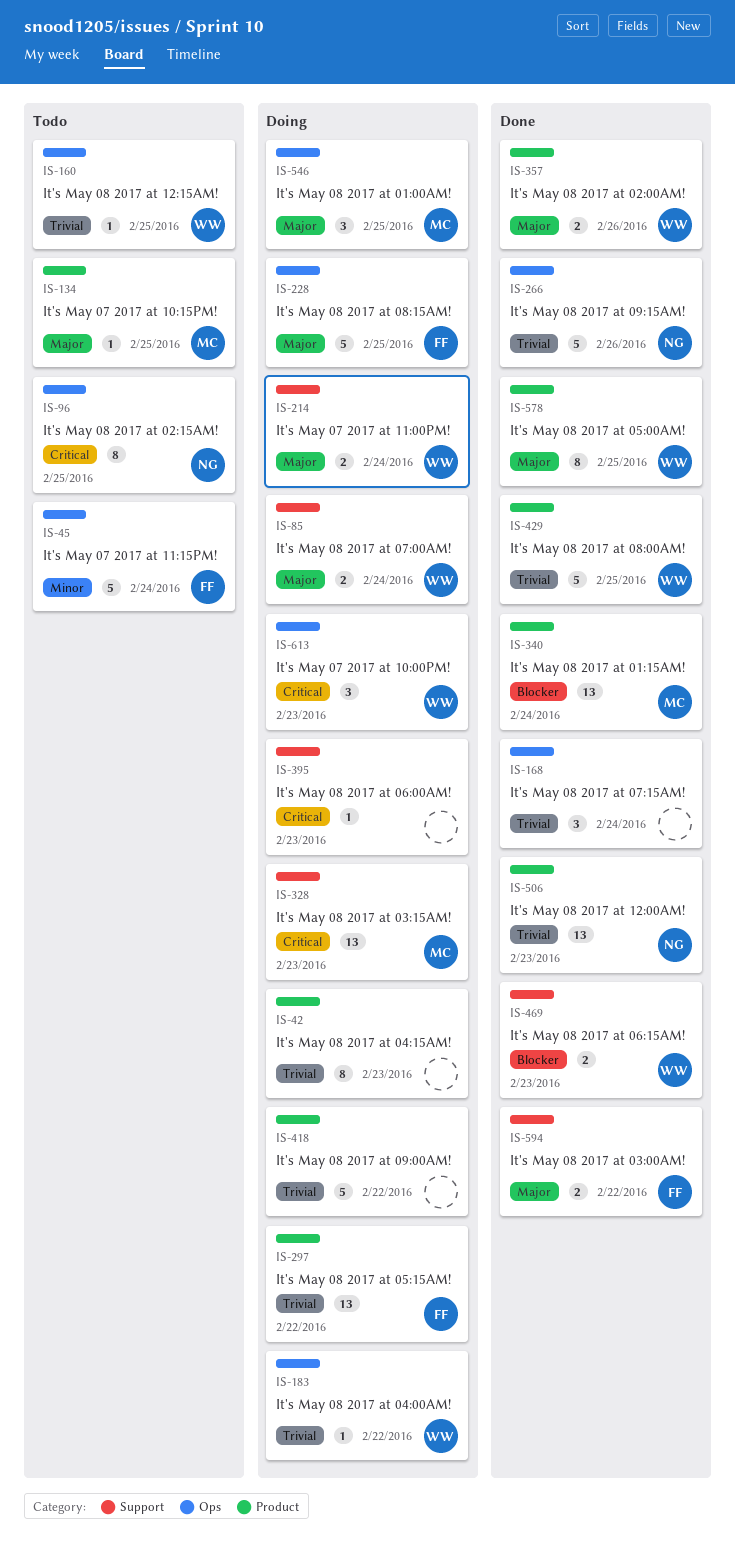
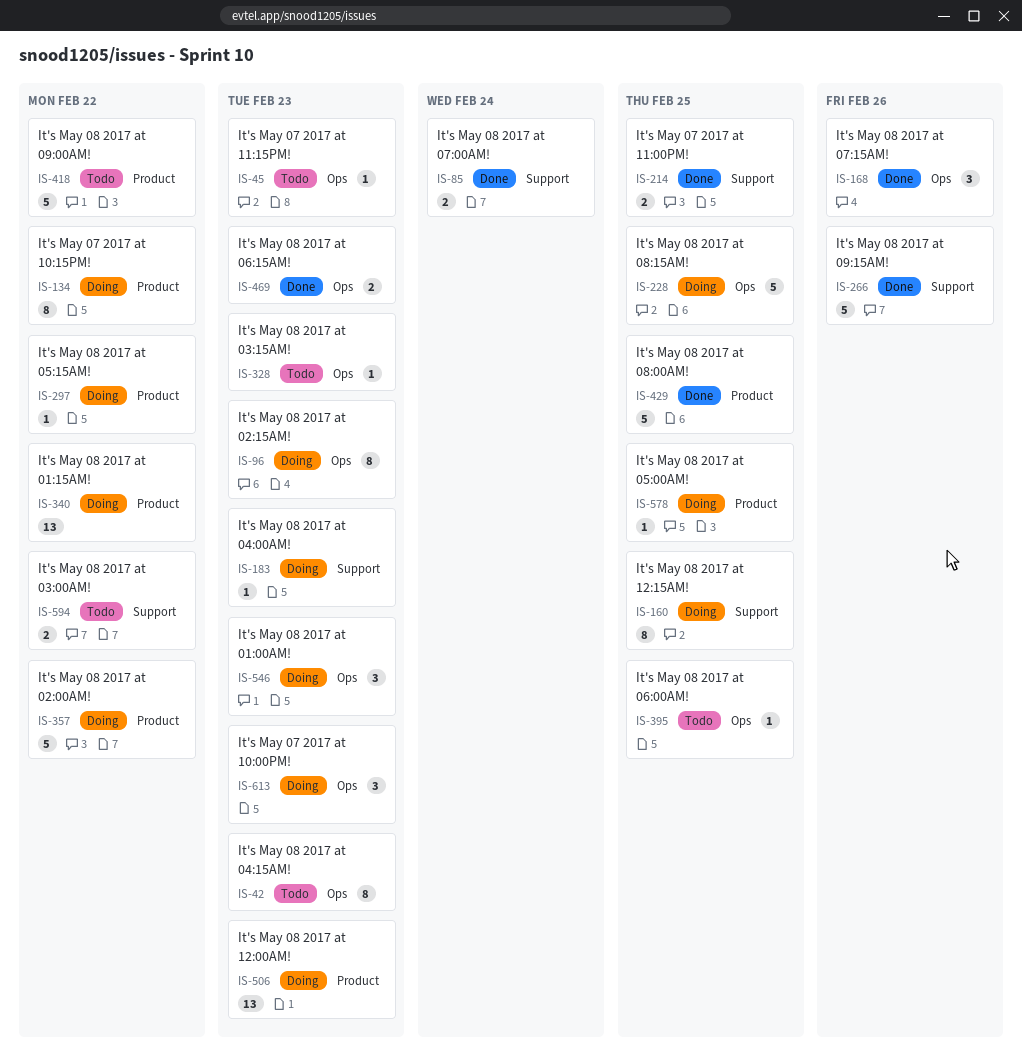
IS-42, status: Doing -> Todo
IS-42, label: Product -> Ops
IS-45, estimate: 5 -> 1
IS-45, due: Feb 24 -> Feb 23
IS-85, status: Doing -> Done
IS-96, status: Todo -> Doing
IS-96, due: Feb 25 -> Feb 23
IS-134, status: Todo -> Doing
IS-134, estimate: 1 -> 8
IS-134, due: Feb 25 -> Feb 22
IS-160, status: Todo -> Doing
IS-160, label: Ops -> Support
IS-160, estimate: 1 -> 8
IS-168, due: Feb 24 -> Feb 26
IS-183, label: Ops -> Support
IS-183, due: Feb 22 -> Feb 23
IS-214, status: Doing -> Done
IS-214, due: Feb 24 -> Feb 25
IS-266, label: Ops -> Support
IS-297, estimate: 13 -> 1
IS-328, status: Doing -> Todo
IS-328, label: Support -> Ops
IS-328, estimate: 13 -> 1
IS-340, status: Done -> Doing
IS-340, due: Feb 24 -> Feb 22
IS-357, status: Done -> Doing
IS-357, estimate: 2 -> 5
IS-357, due: Feb 26 -> Feb 22
IS-395, status: Doing -> Todo
IS-395, label: Support -> Ops
IS-395, due: Feb 23 -> Feb 25
IS-418, status: Doing -> Todo
IS-469, label: Support -> Ops
IS-506, status: Done -> Doing
IS-546, due: Feb 25 -> Feb 23
IS-578, status: Done -> Doing
IS-578, estimate: 8 -> 1
IS-594, status: Done -> Todo

